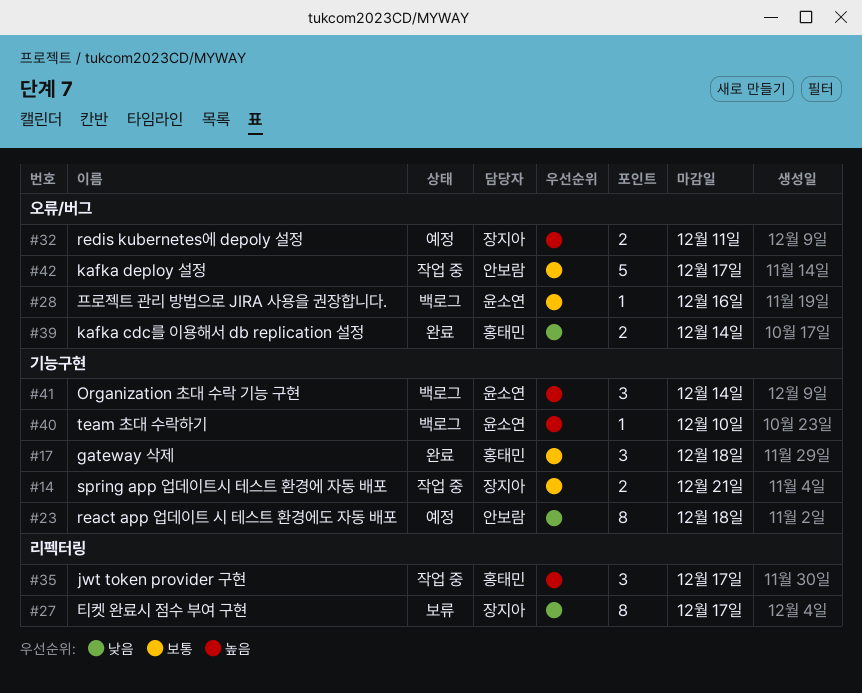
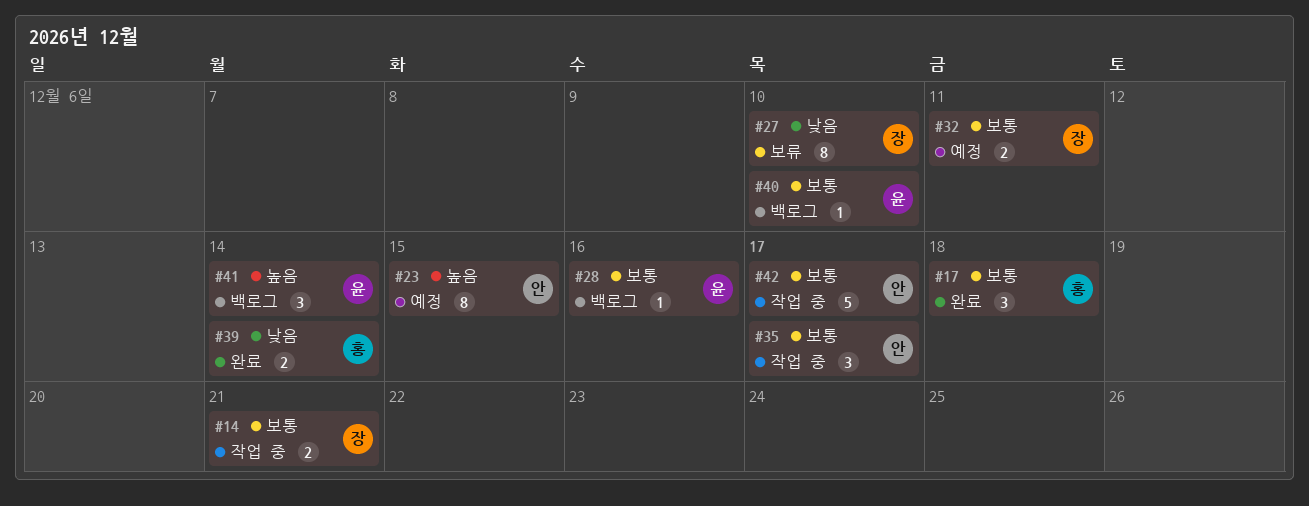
#23, priority: 낮음 -> 높음
#23, due: Dec 18 -> Dec 15
#27, due: Dec 17 -> Dec 10
#32, priority: 높음 -> 보통
#35, owner: 홍태민 -> 안보람
#35, priority: 높음 -> 보통
#40, priority: 높음 -> 보통

